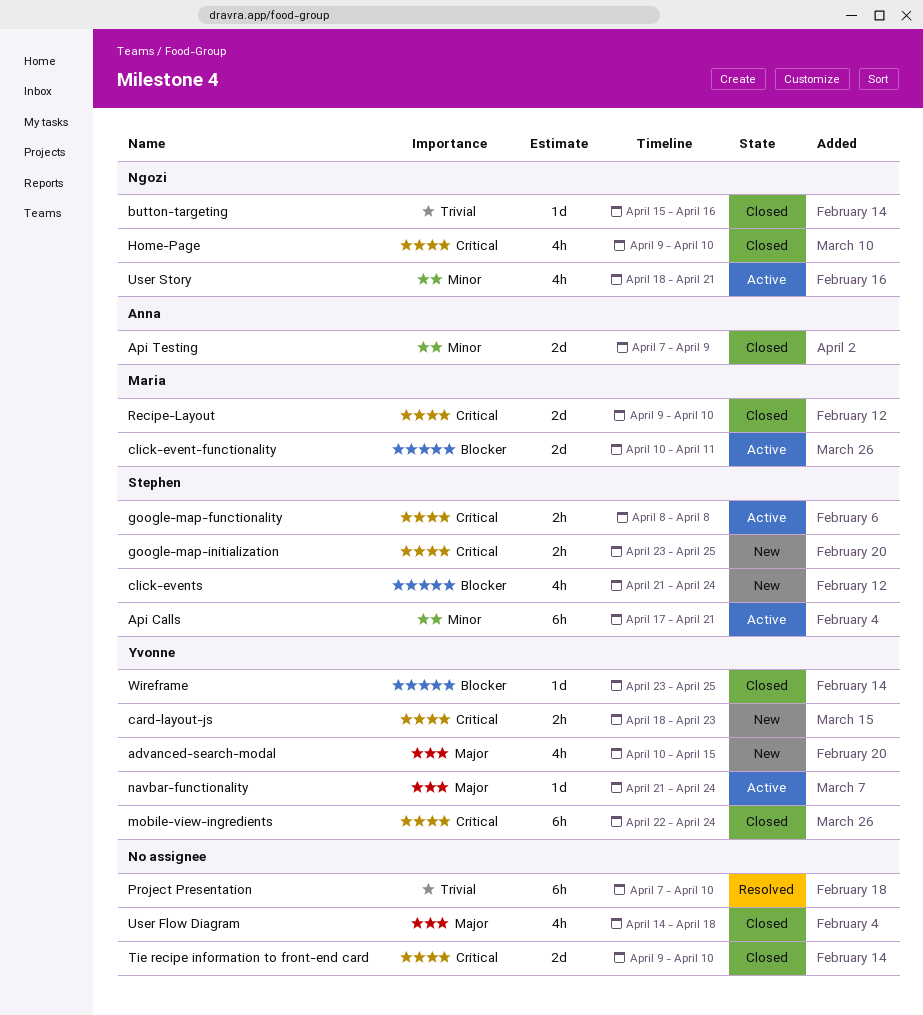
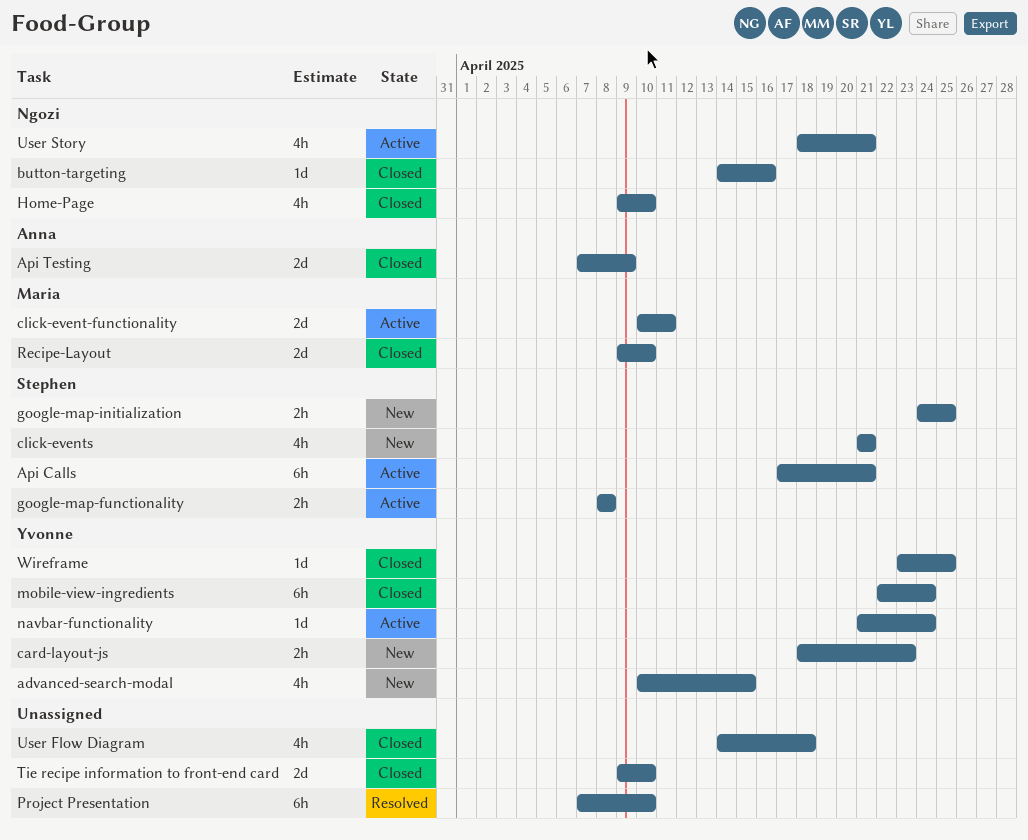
button-targeting, start: Apr 15 -> Apr 14
click-events, due: Apr 24 -> Apr 21
google-map-initialization, start: Apr 23 -> Apr 24

